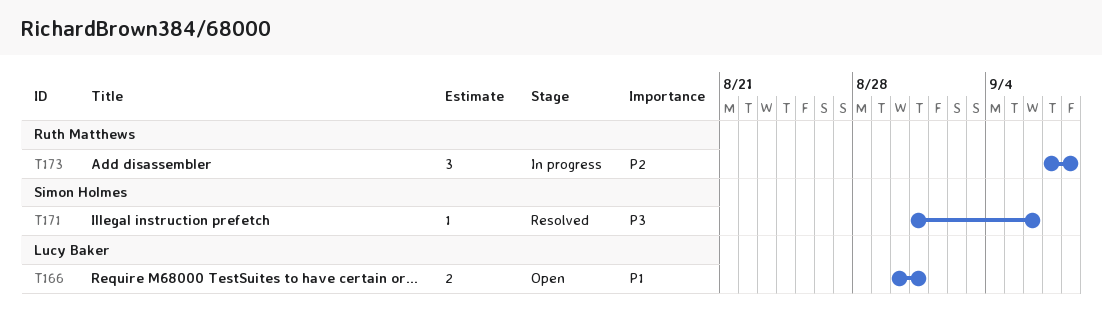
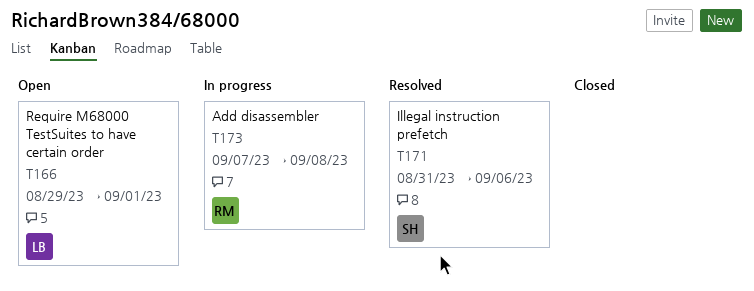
T166, start: Aug 30 -> Aug 29
T166, due: Aug 31 -> Sep 1

